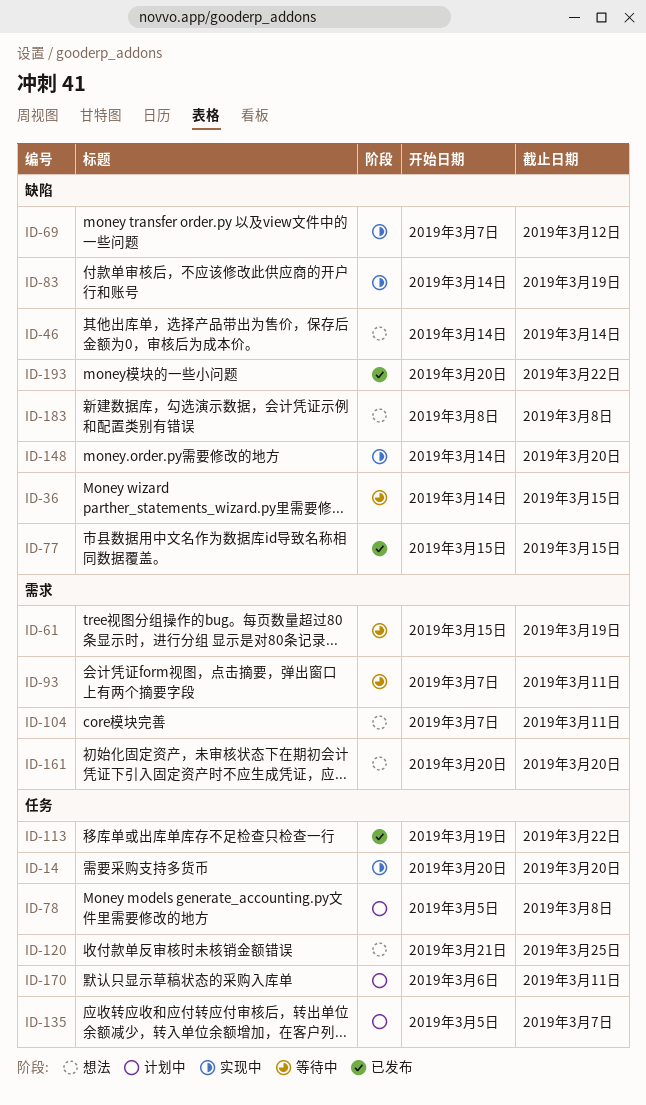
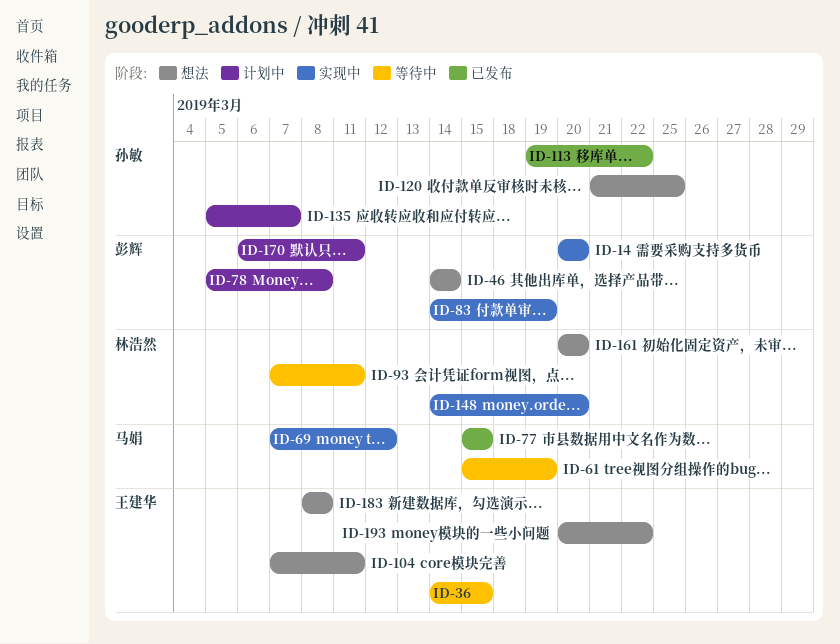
ID-193, status: 已发布 -> 想法

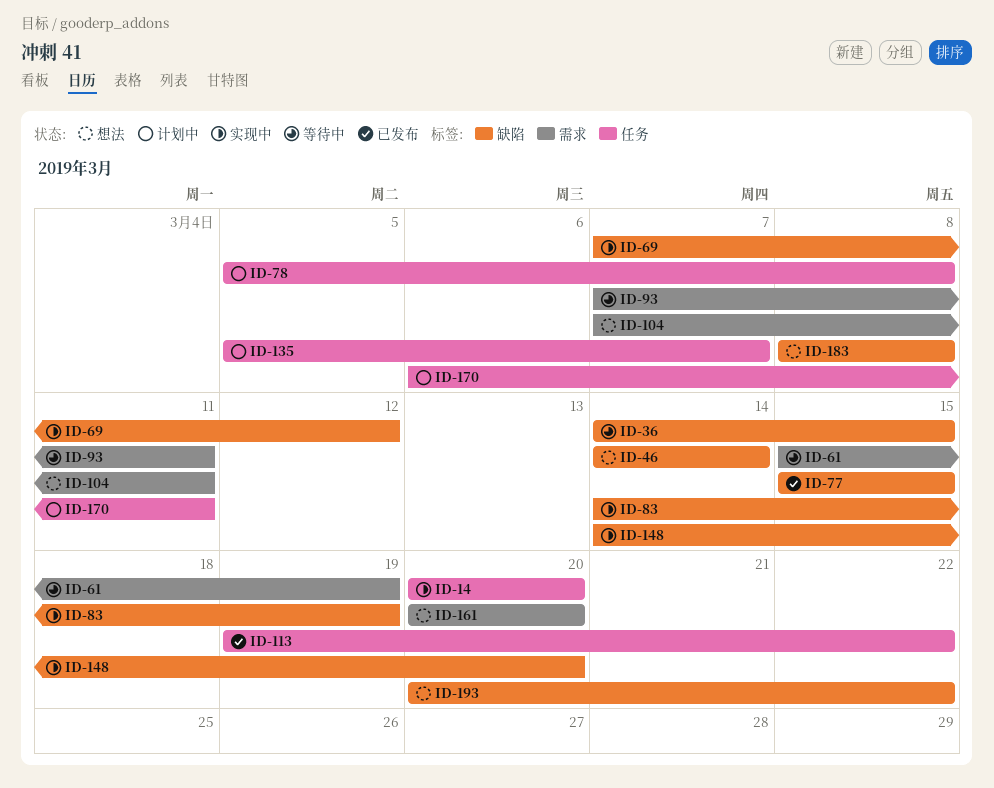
ID-120: present -> none

